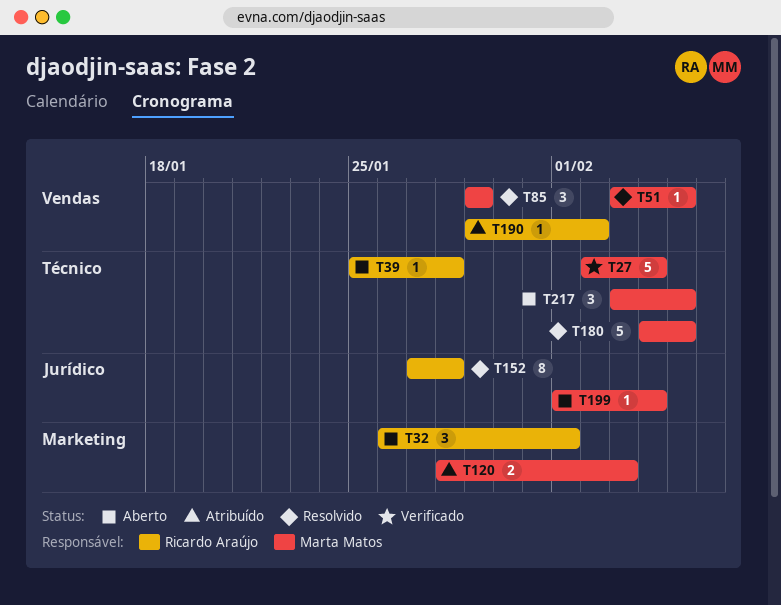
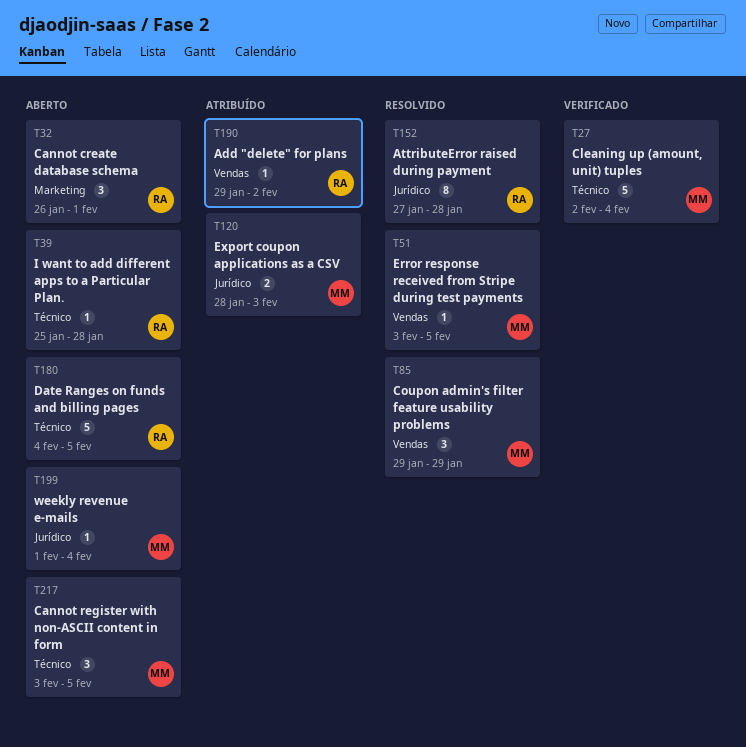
T120, label: Marketing -> Jurídico
T180, status: Resolvido -> Aberto
T180, owner: Marta Matos -> Ricardo Araújo

